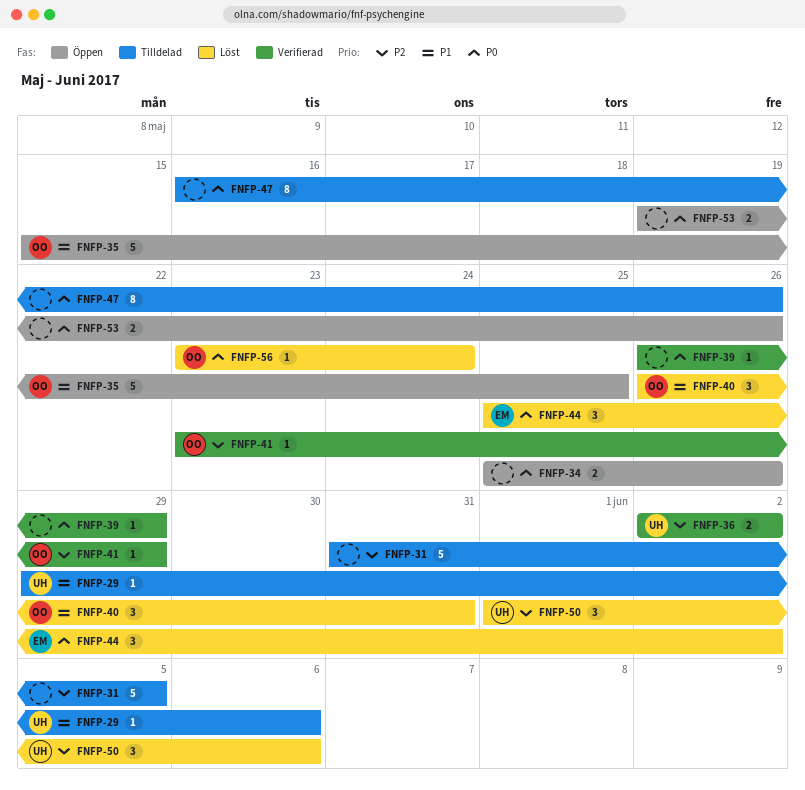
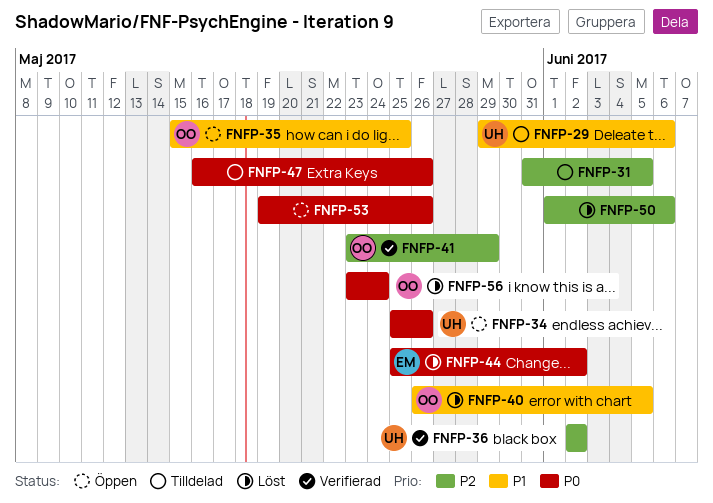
FNFP-34, owner: none -> UH
FNFP-39: present -> none
FNFP-40, due: May 31 -> Jun 5
FNFP-50, owner: UH -> none

